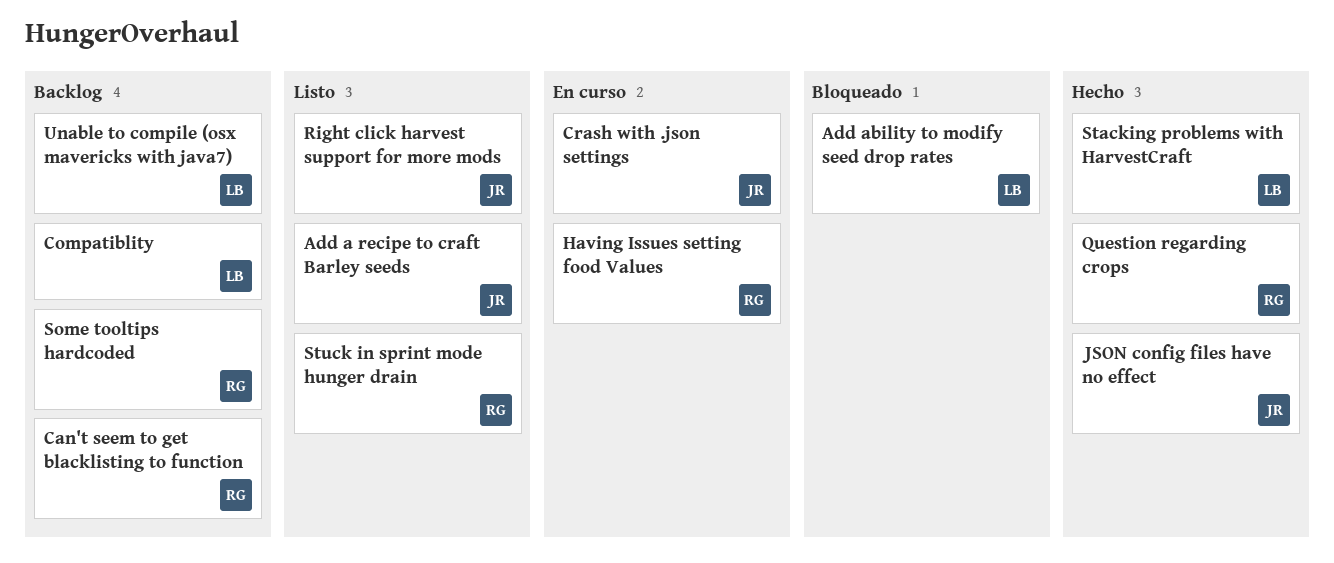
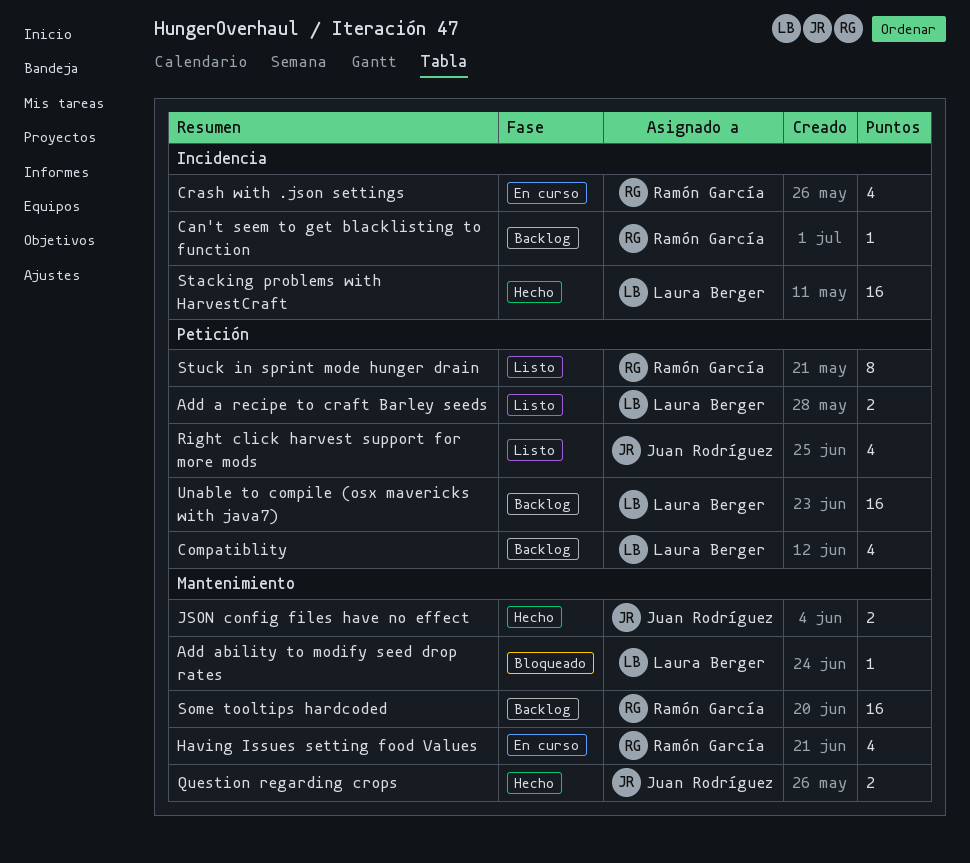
Add a recipe to craft Barley seeds, owner: Juan Rodríguez -> Laura Berger
Crash with .json settings, owner: Juan Rodríguez -> Ramón García
Question regarding crops, owner: Ramón García -> Juan Rodríguez

